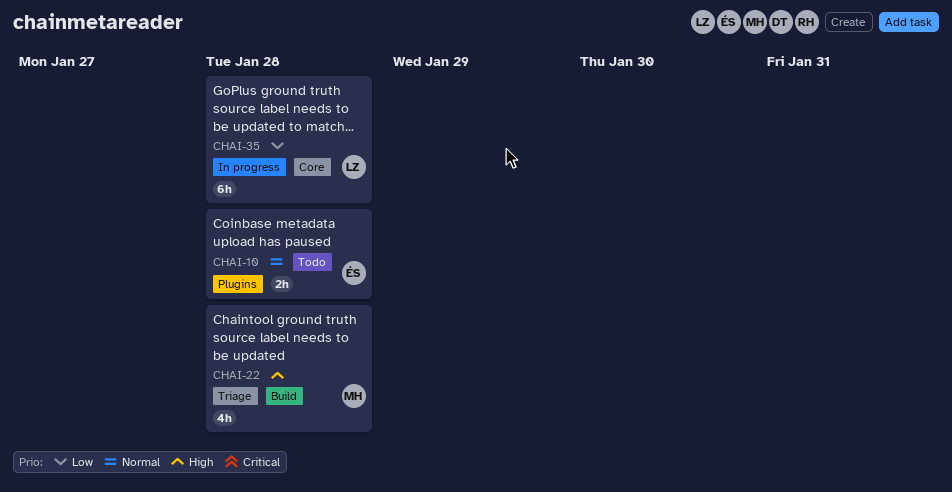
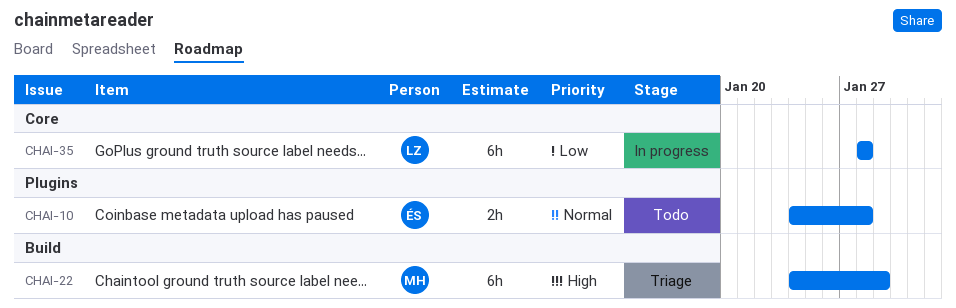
CHAI-22, estimate: 4h -> 6h
CHAI-22, due: Jan 28 -> Jan 29

